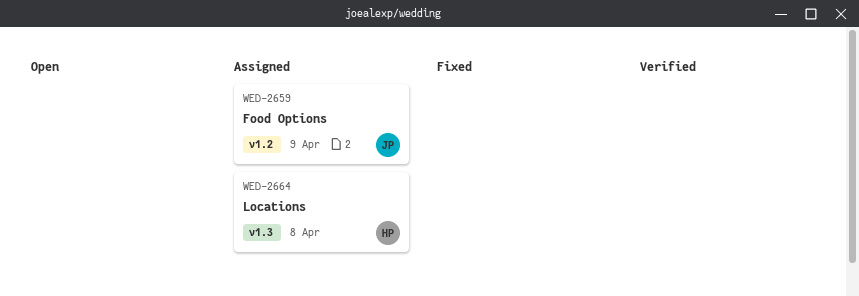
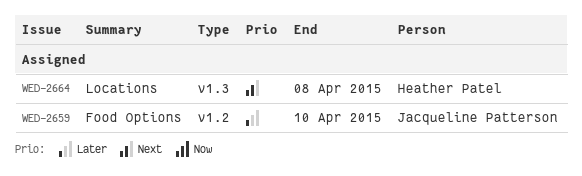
WED-2659, due: Apr 9 -> Apr 10

